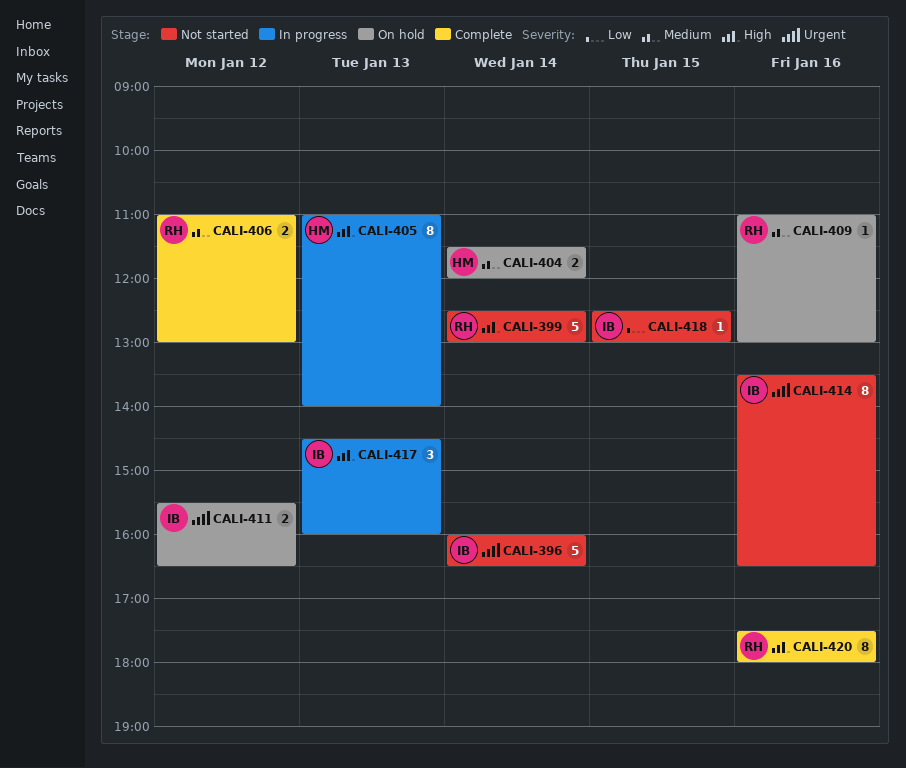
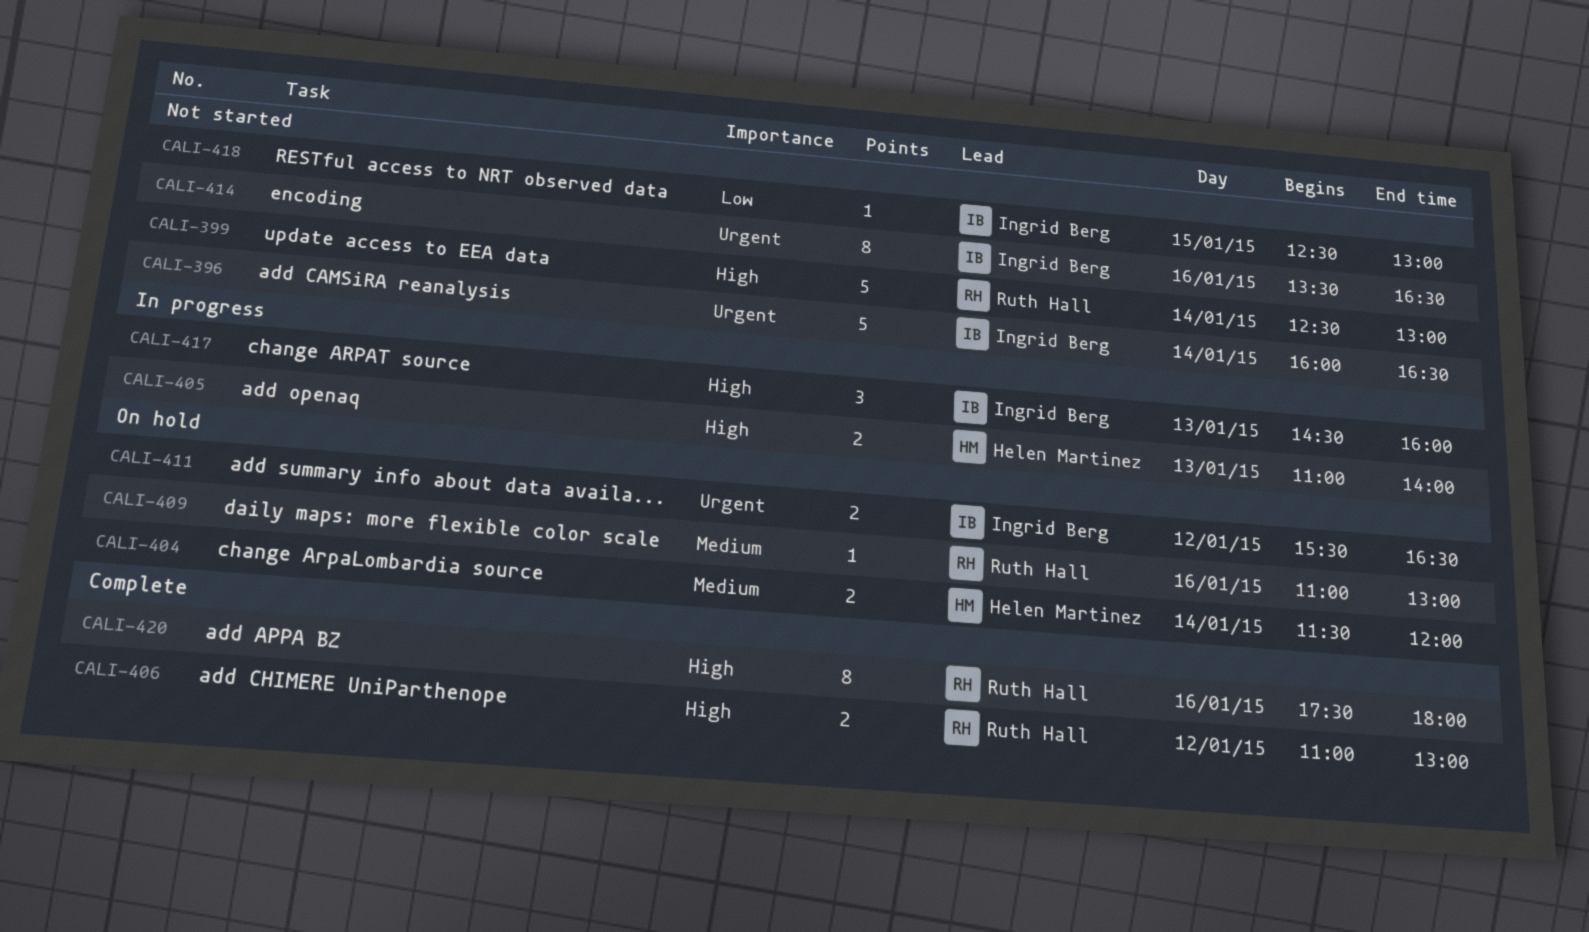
CALI-405, estimate: 8 -> 2
CALI-406, priority: Medium -> High

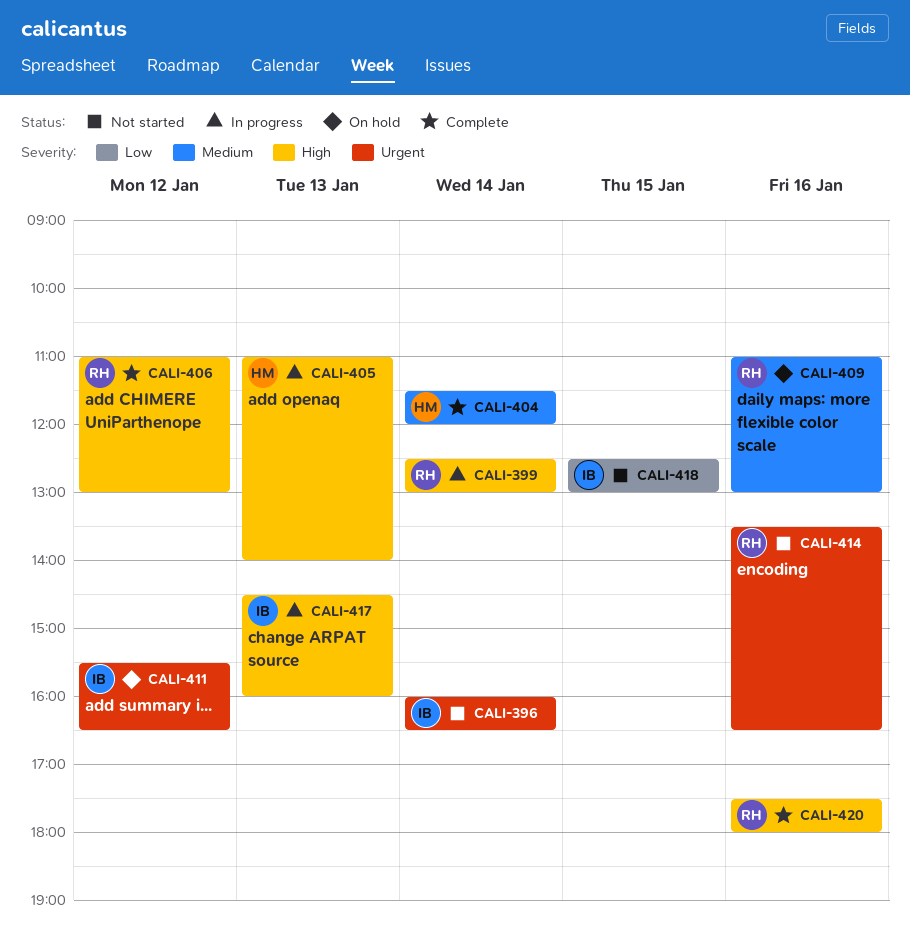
CALI-399, status: Not started -> In progress
CALI-404, status: On hold -> Complete
CALI-414, owner: Ingrid Berg -> Ruth Hall

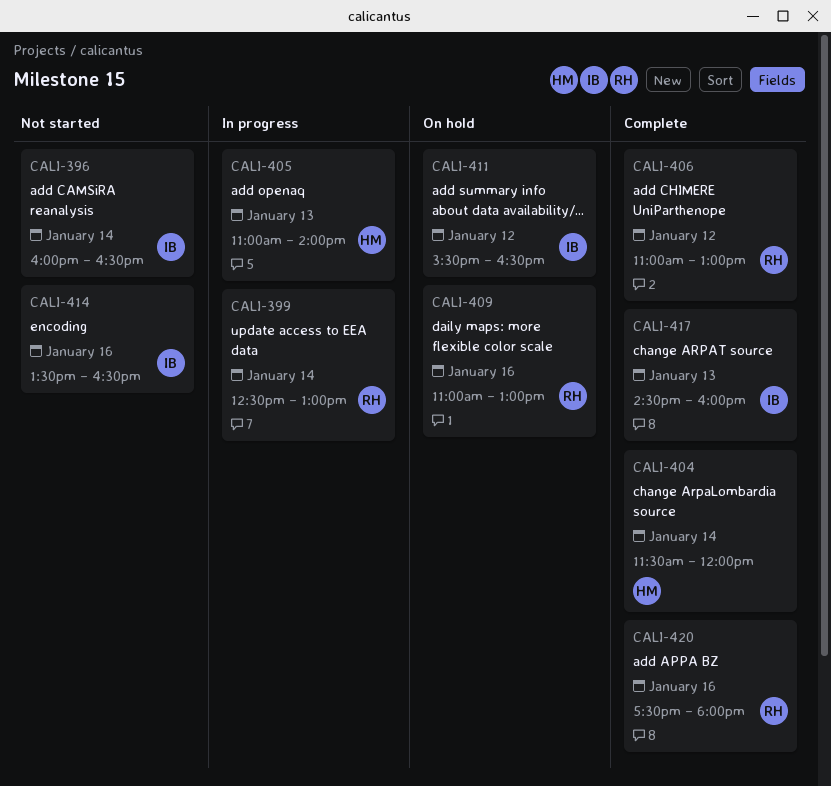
CALI-414, owner: RH -> IB
CALI-417, status: In progress -> Complete
CALI-418: present -> none

